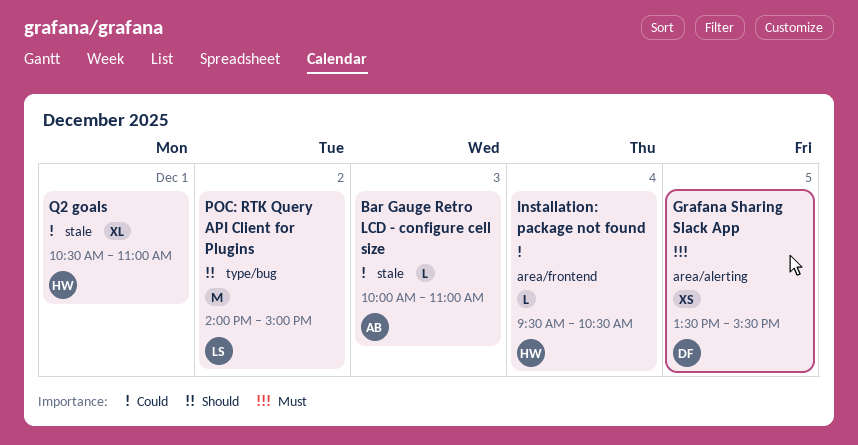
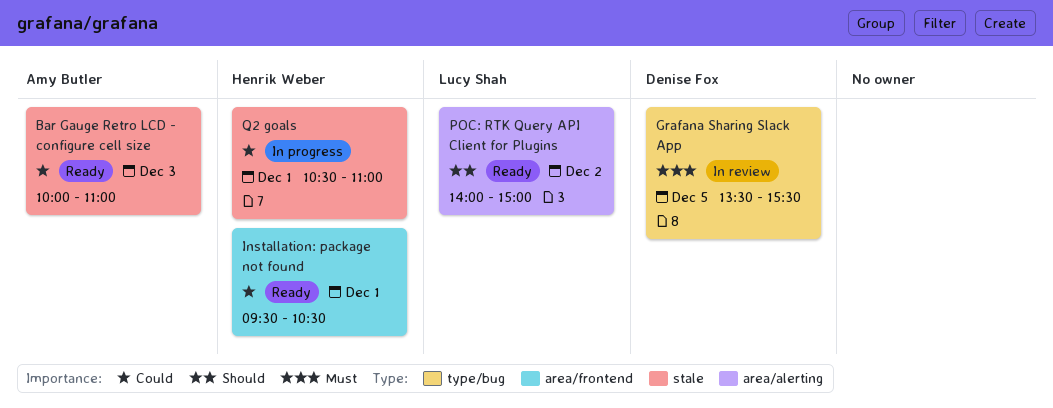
Grafana Sharing Slack App, label: area/alerting -> type/bug
Installation: package not found, day: Dec 4 -> Dec 1
POC: RTK Query API Client for Plugins, label: type/bug -> area/alerting

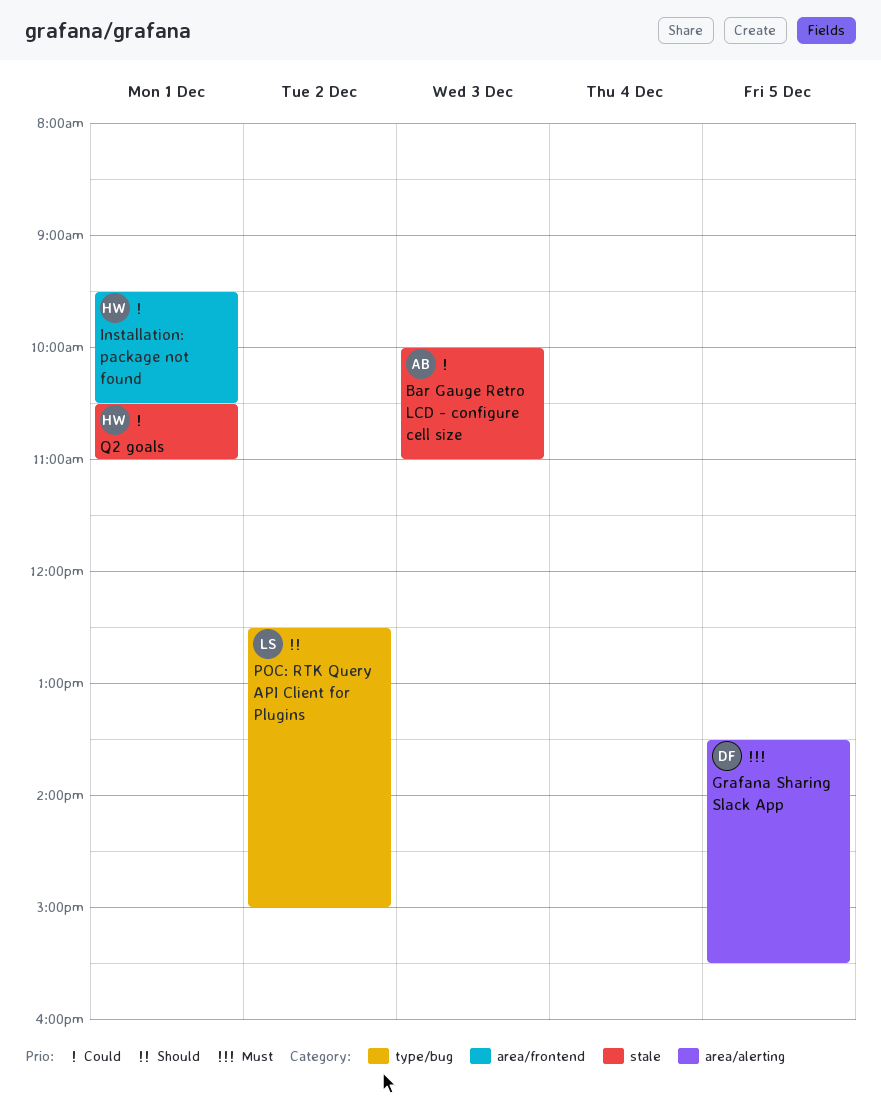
Grafana Sharing Slack App, label: type/bug -> area/alerting
POC: RTK Query API Client for Plugins, label: area/alerting -> type/bug
POC: RTK Query API Client for Plugins, begins: 14:00 -> 12:30

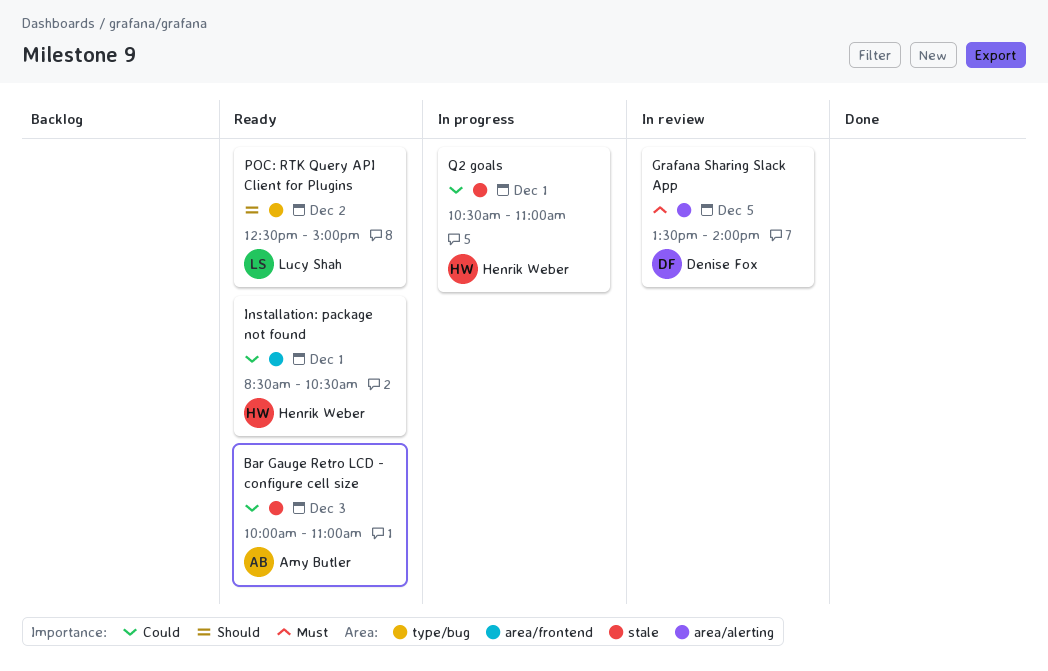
Grafana Sharing Slack App, ends: 15:30 -> 14:00
Installation: package not found, begins: 09:30 -> 08:30

